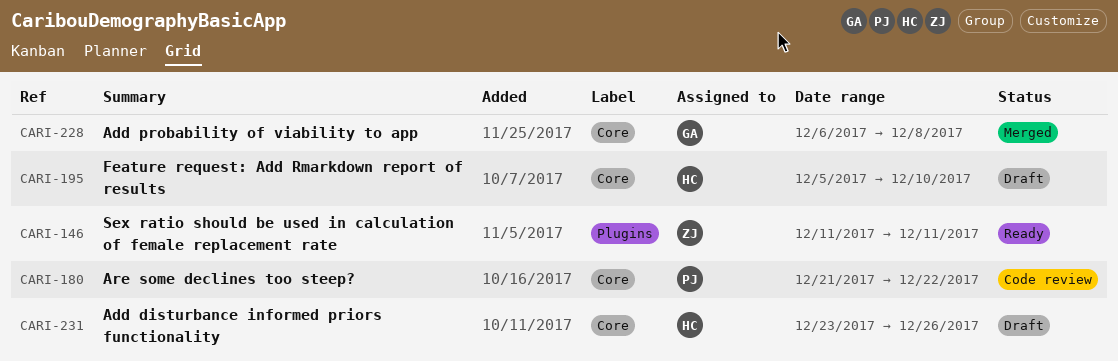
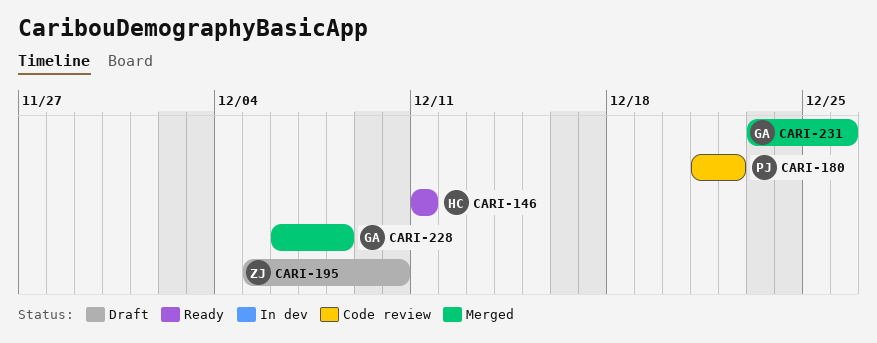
CARI-146, owner: ZJ -> HC
CARI-195, owner: HC -> ZJ
CARI-231, status: Draft -> Merged
CARI-231, owner: HC -> GA

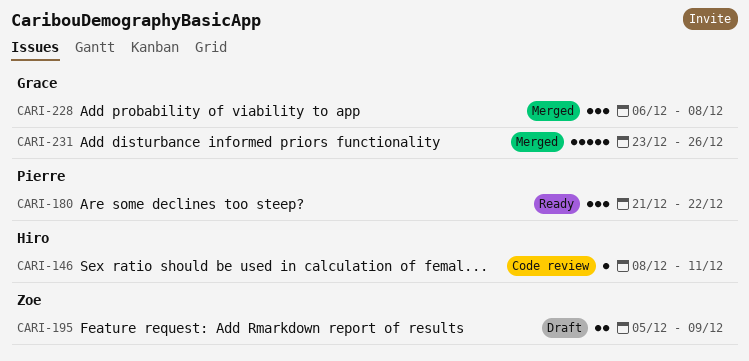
CARI-146, status: Ready -> Code review
CARI-146, start: Dec 11 -> Dec 8
CARI-180, status: Code review -> Ready
CARI-195, due: Dec 10 -> Dec 9

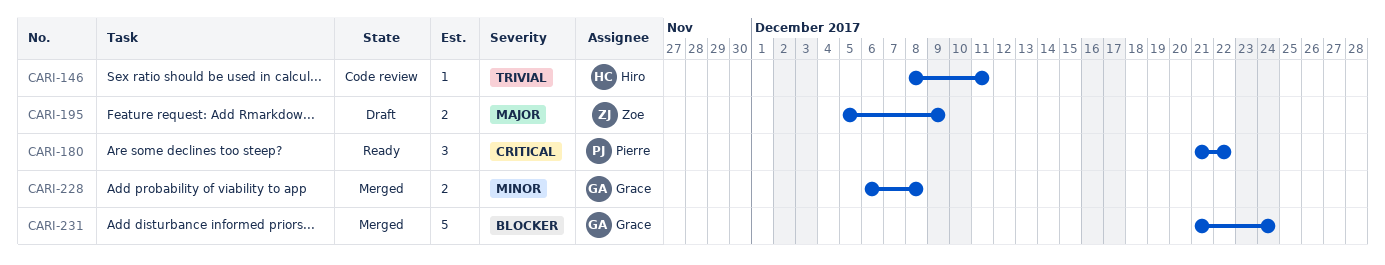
CARI-228, estimate: 3 -> 2
CARI-231, start: Dec 23 -> Dec 21
CARI-231, due: Dec 26 -> Dec 24

